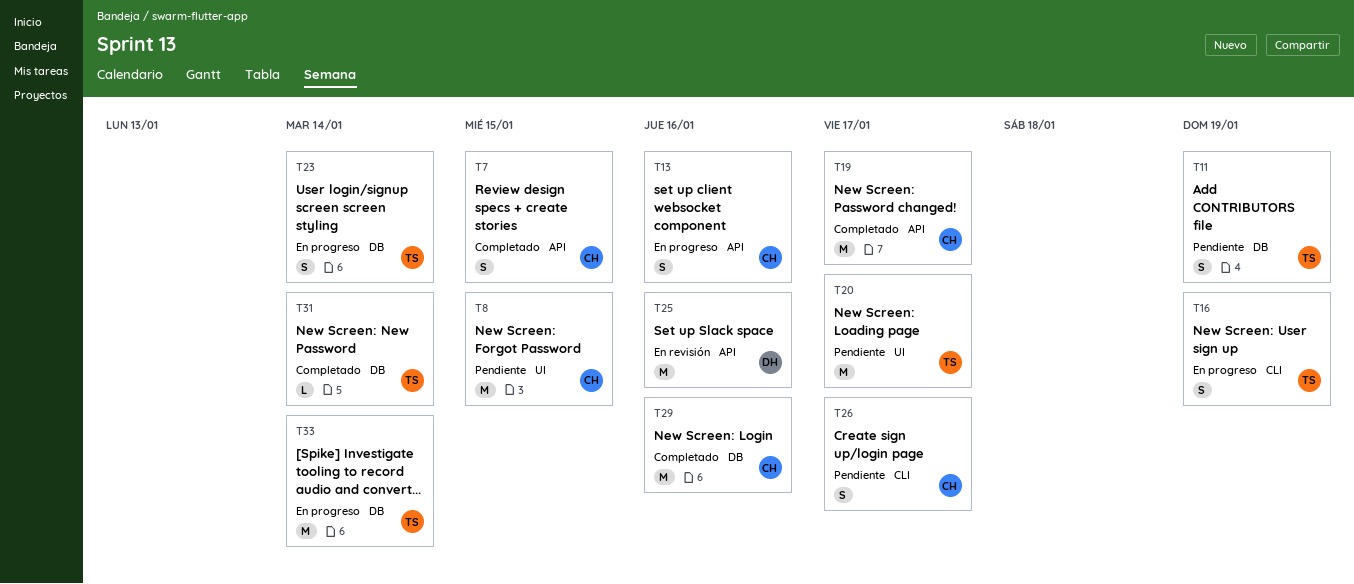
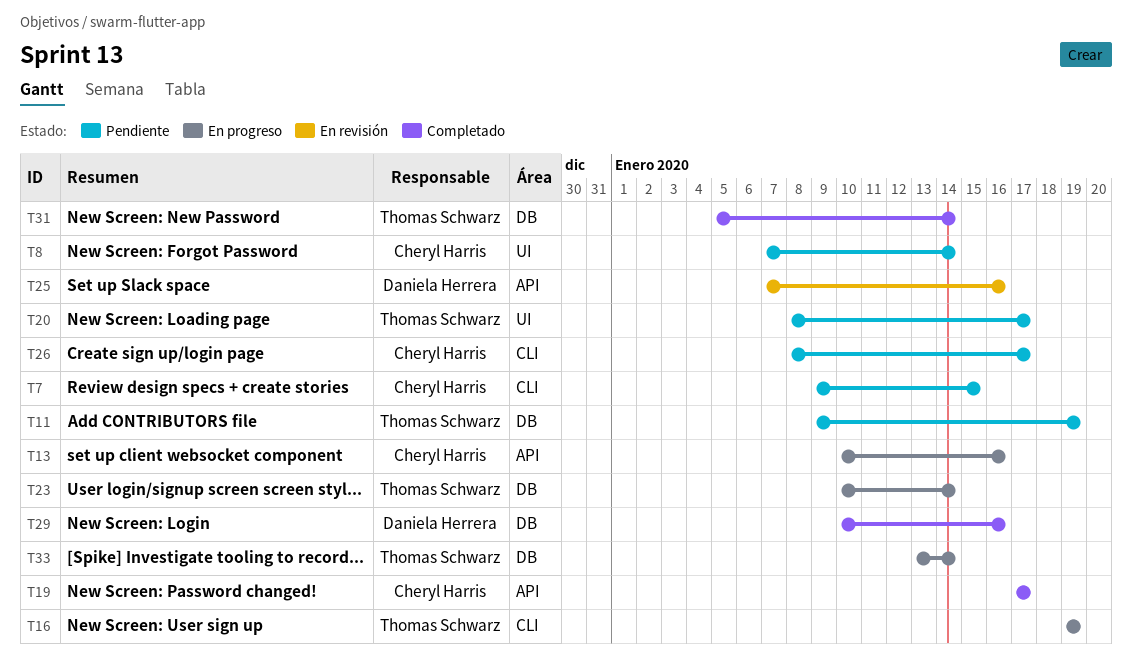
T7, status: Completado -> Pendiente
T7, label: API -> CLI
T8, due: Jan 15 -> Jan 14
T29, owner: Cheryl Harris -> Daniela Herrera

